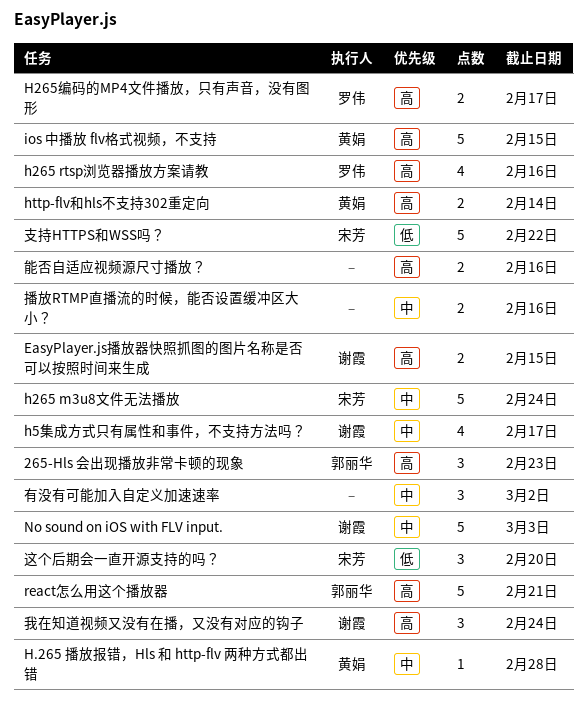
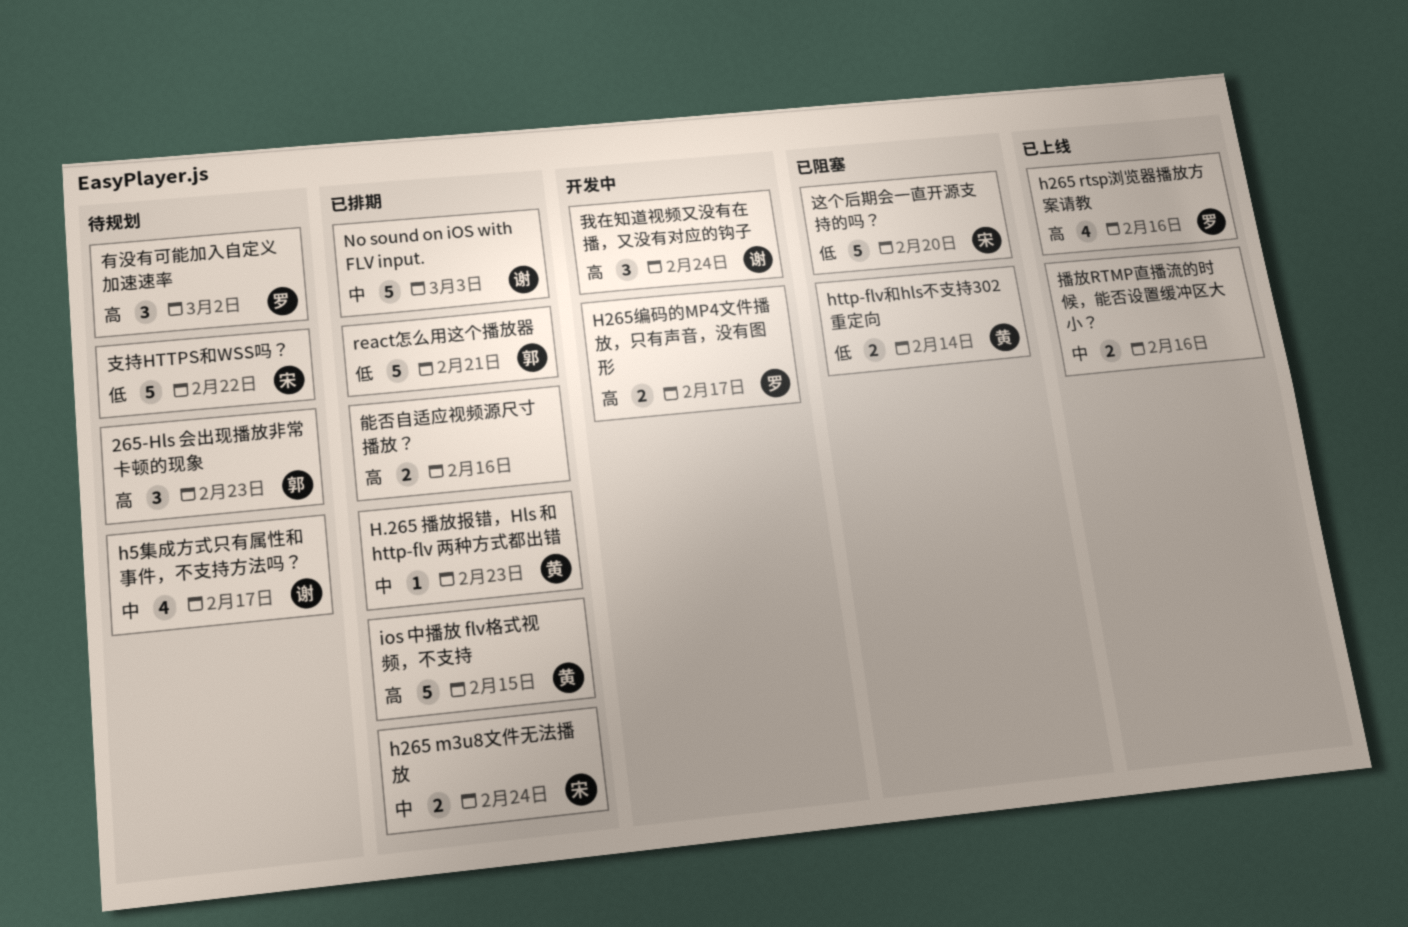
EasyPlayer.js播放器快照抓图的图片名称是否可以按照时间来生成: present -> none
H.265 播放报错，Hls 和 http-flv 两种方式都出错, due: Feb 28 -> Feb 23
h265 m3u8文件无法播放, estimate: 5 -> 2
http-flv和hls不支持302重定向, priority: 高 -> 低
react怎么用这个播放器, priority: 高 -> 低
有没有可能加入自定义加速速率, owner: none -> 罗伟
有没有可能加入自定义加速速率, priority: 中 -> 高
这个后期会一直开源支持的吗？, estimate: 3 -> 5

